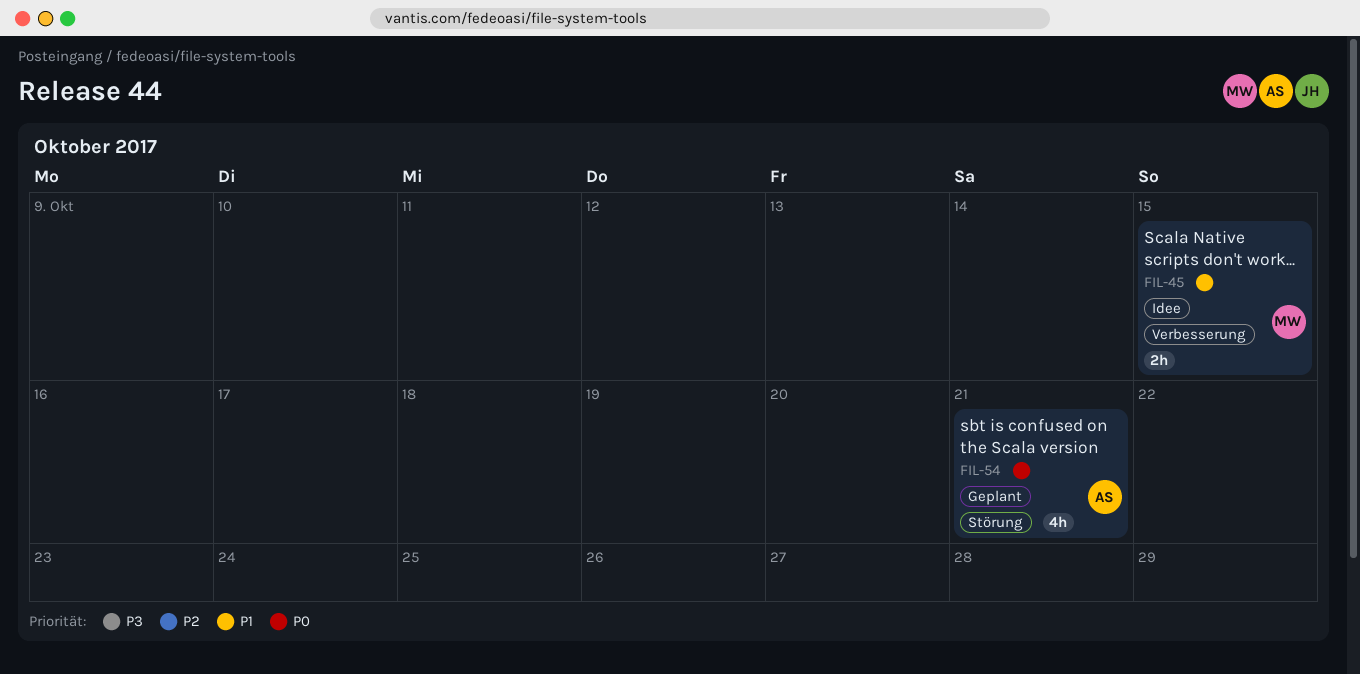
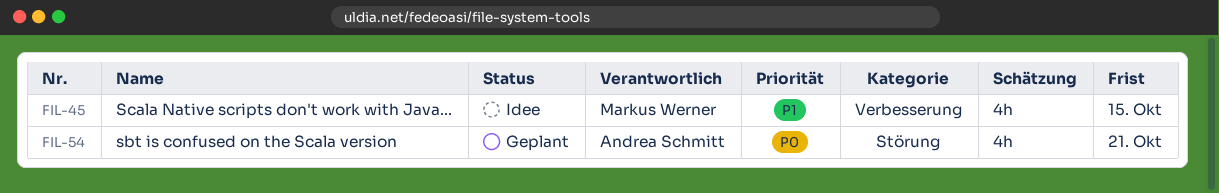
FIL-45, estimate: 2h -> 4h

